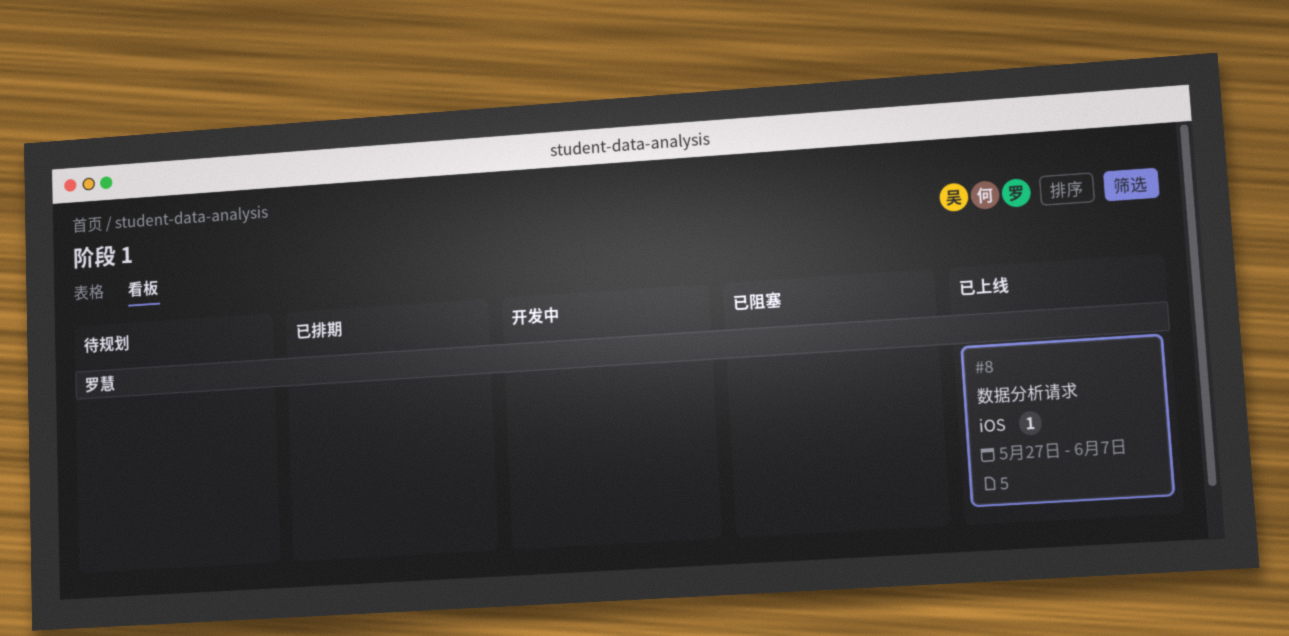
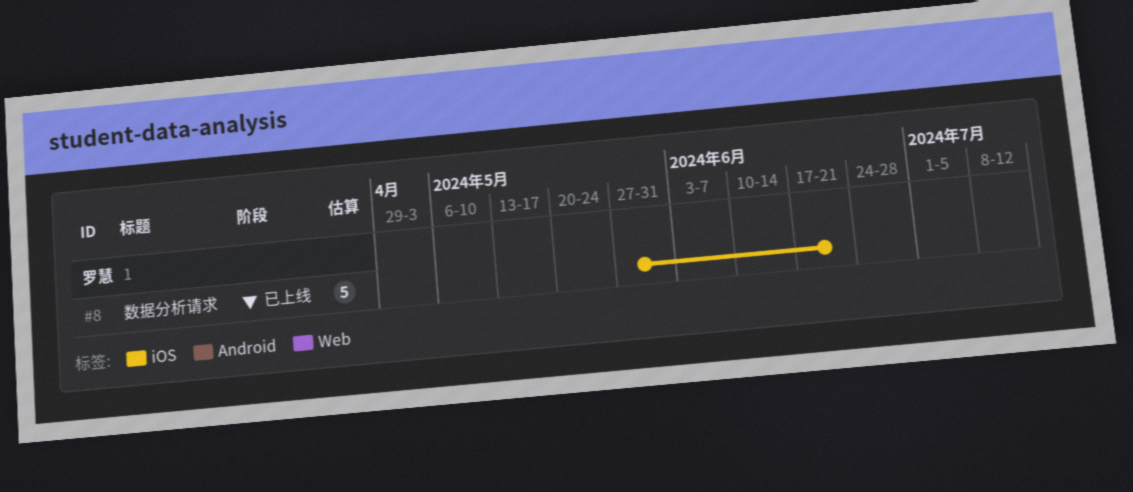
#8, estimate: 1 -> 5
#8, due: Jun 7 -> Jun 21

